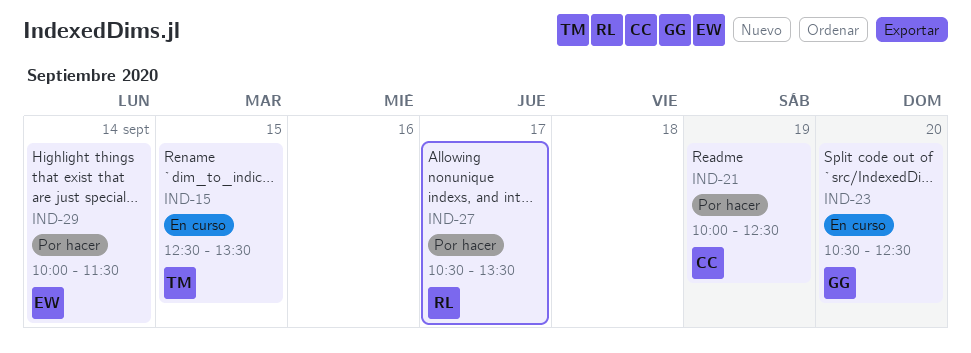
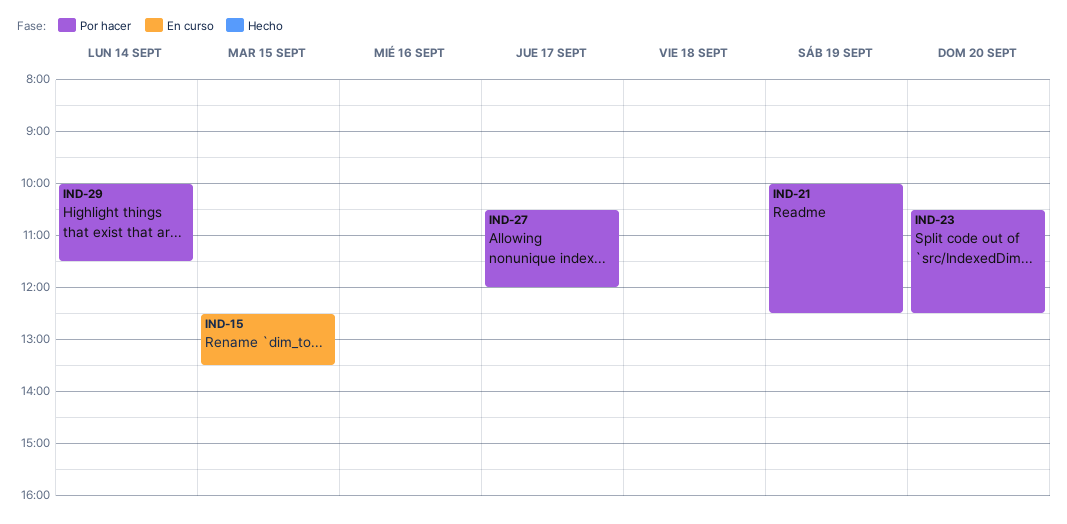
IND-23, status: En curso -> Por hacer
IND-27, ends: 13:30 -> 12:00

